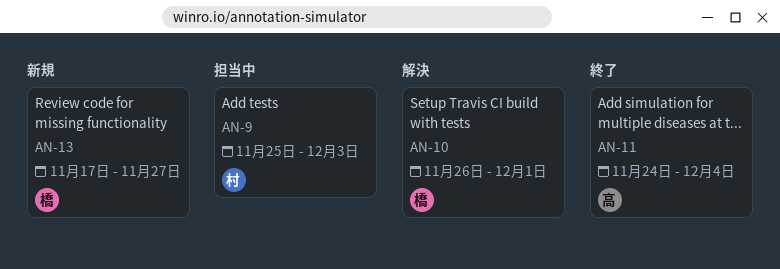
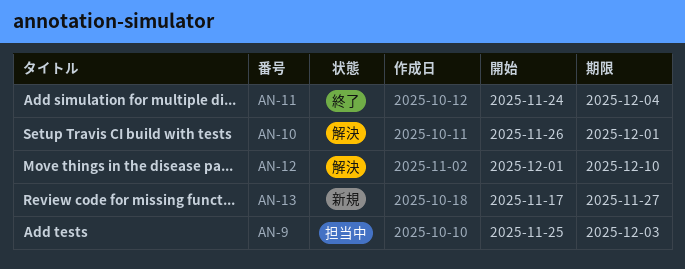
AN-12: none -> present

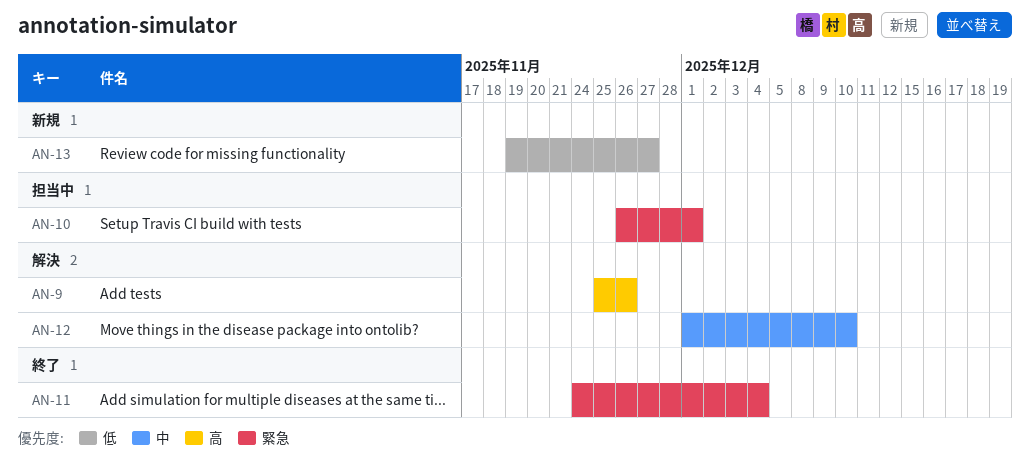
AN-9, status: 担当中 -> 解決
AN-9, due: Dec 3 -> Nov 26
AN-10, status: 解決 -> 担当中
AN-13, start: Nov 17 -> Nov 19

